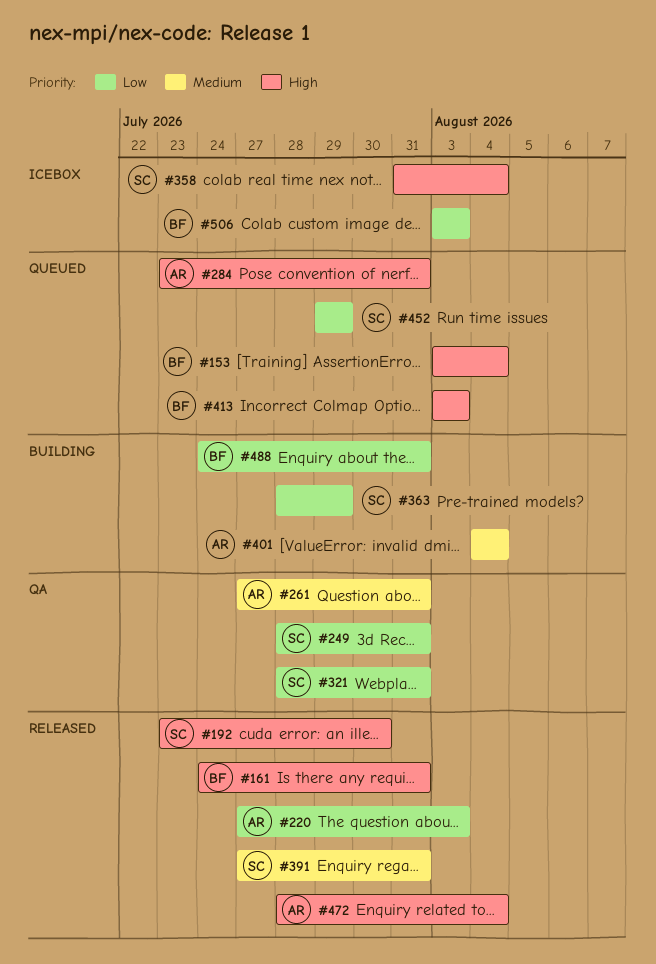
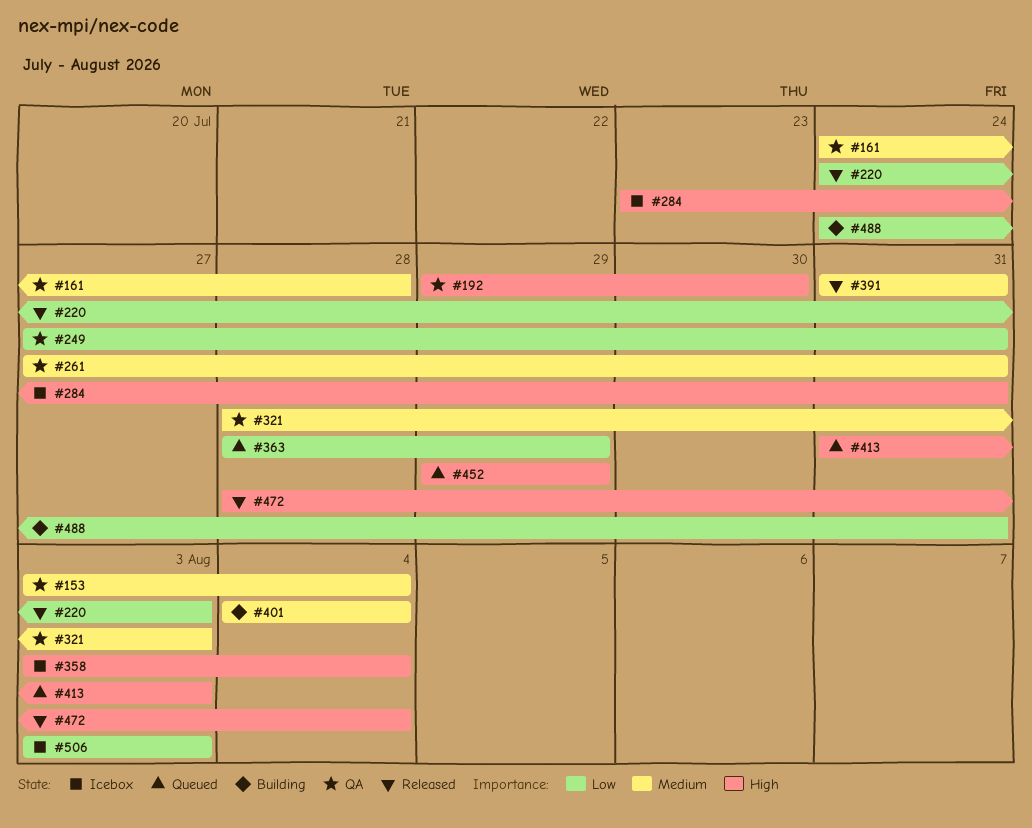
#153, status: Queued -> QA
#153, priority: High -> Medium
#161, status: Released -> QA
#161, priority: High -> Medium
#161, due: Jul 31 -> Jul 28
#192, status: Released -> QA
#192, start: Jul 23 -> Jul 29
#220, start: Jul 27 -> Jul 24
#249, start: Jul 28 -> Jul 27
#284, status: Queued -> Icebox
#321, priority: Low -> Medium
#321, due: Jul 31 -> Aug 3
#358, start: Jul 31 -> Aug 3
#363, status: Building -> Queued
#391, start: Jul 27 -> Jul 31
#413, start: Aug 3 -> Jul 31
#452, priority: Low -> High

